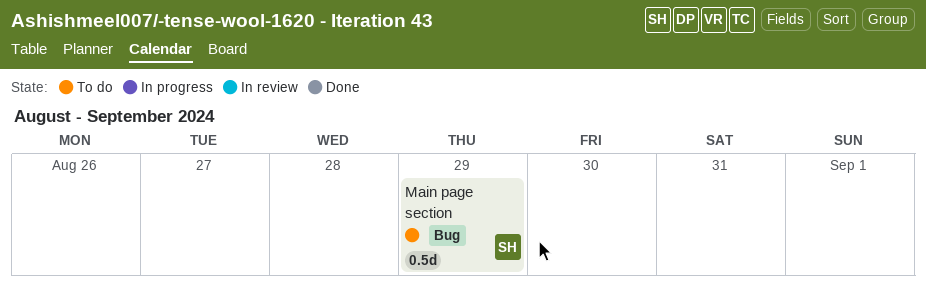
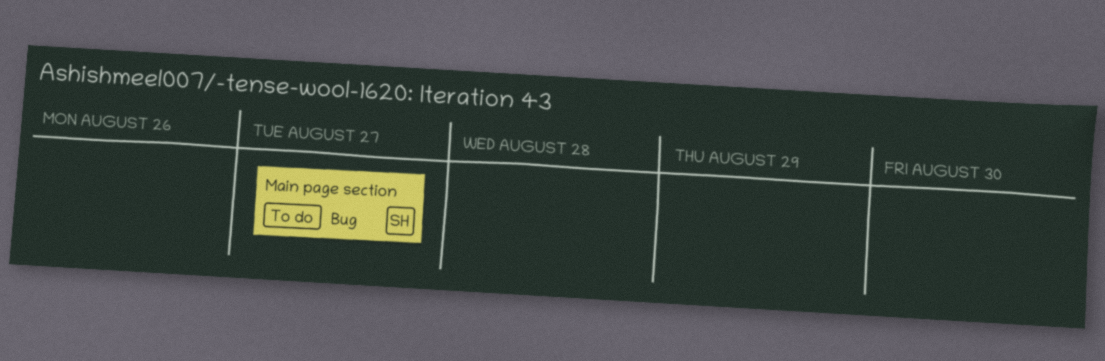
Main page section, due: Aug 29 -> Aug 27

